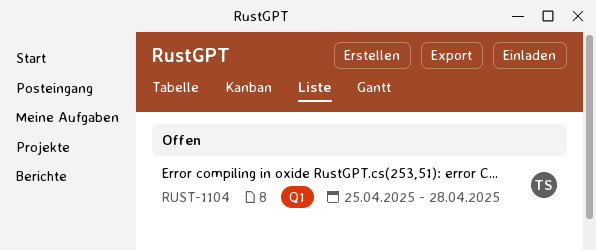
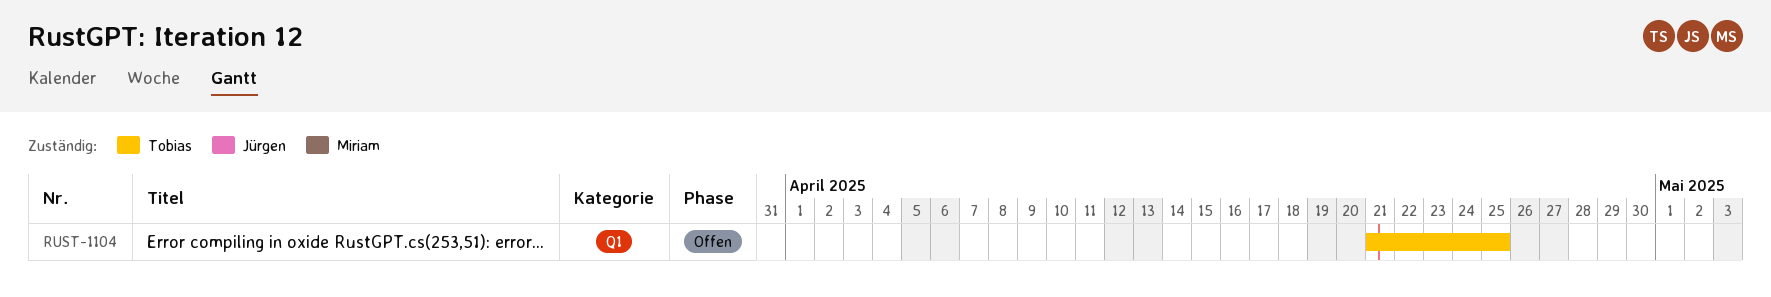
RUST-1104, start: Apr 25 -> Apr 21
RUST-1104, due: Apr 28 -> Apr 25

